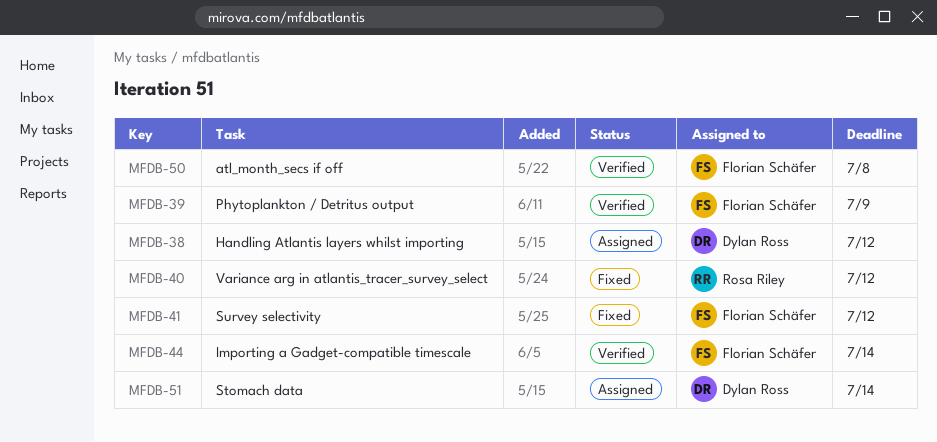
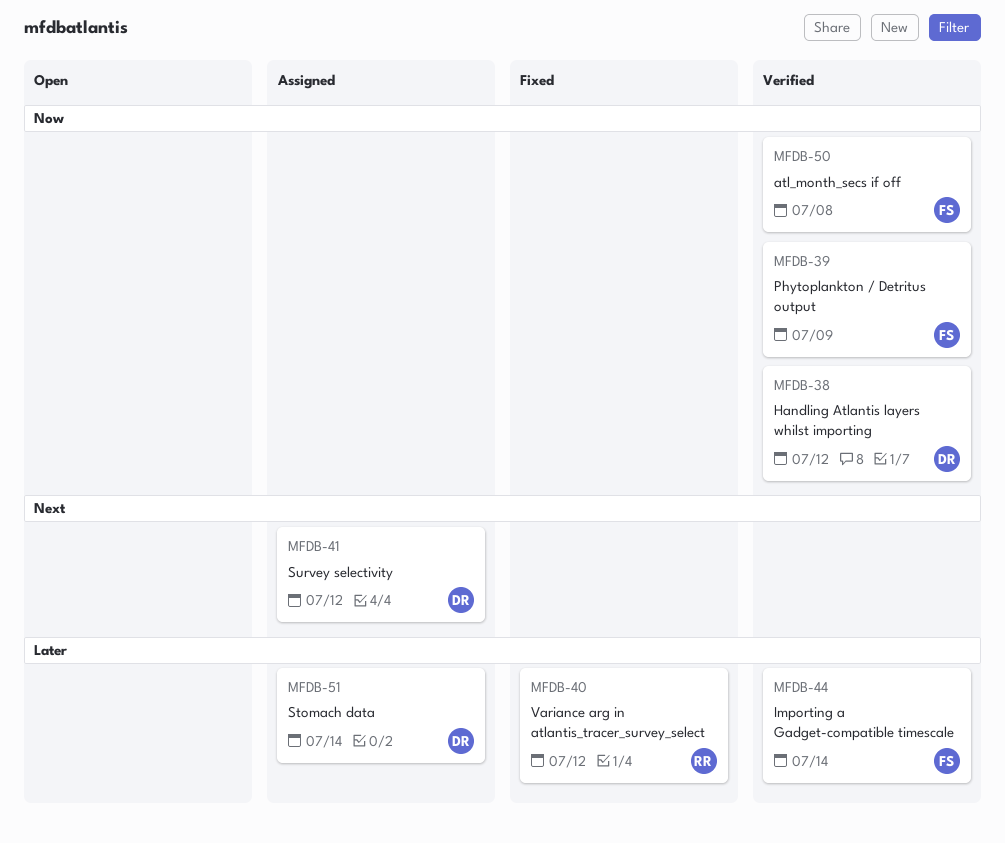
MFDB-38, status: Assigned -> Verified
MFDB-41, status: Fixed -> Assigned
MFDB-41, owner: Florian Schäfer -> Dylan Ross

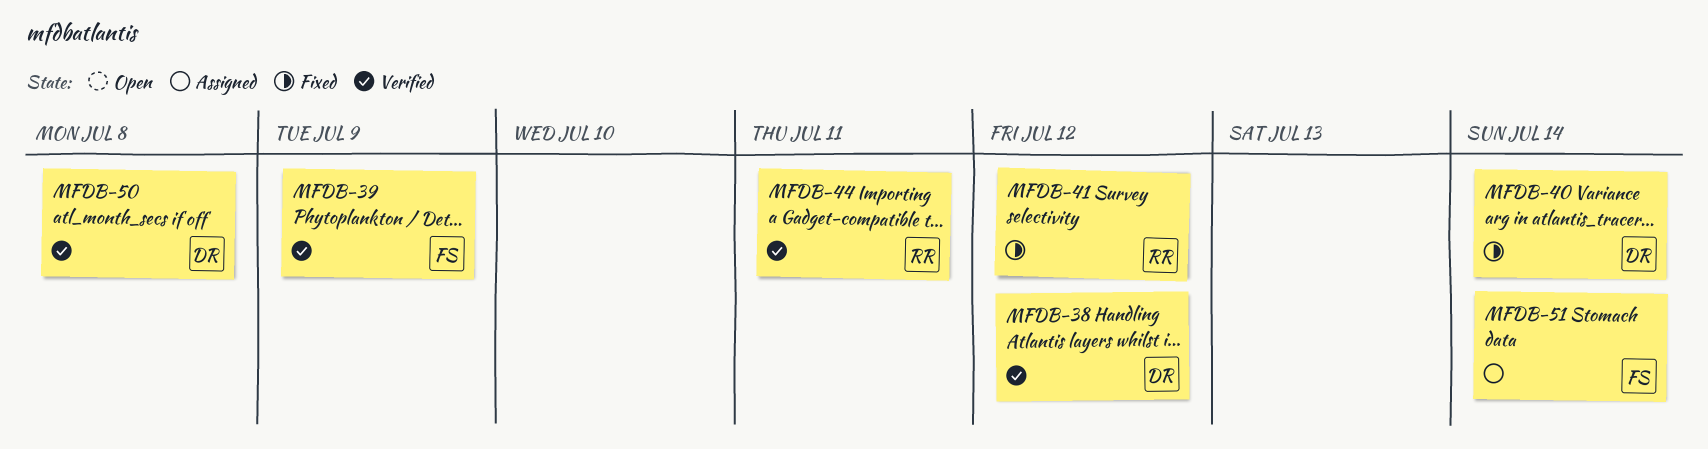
MFDB-40, owner: RR -> DR
MFDB-40, due: Jul 12 -> Jul 14
MFDB-41, status: Assigned -> Fixed
MFDB-41, owner: DR -> RR
MFDB-44, owner: FS -> RR
MFDB-44, due: Jul 14 -> Jul 11
MFDB-50, owner: FS -> DR
MFDB-51, owner: DR -> FS

